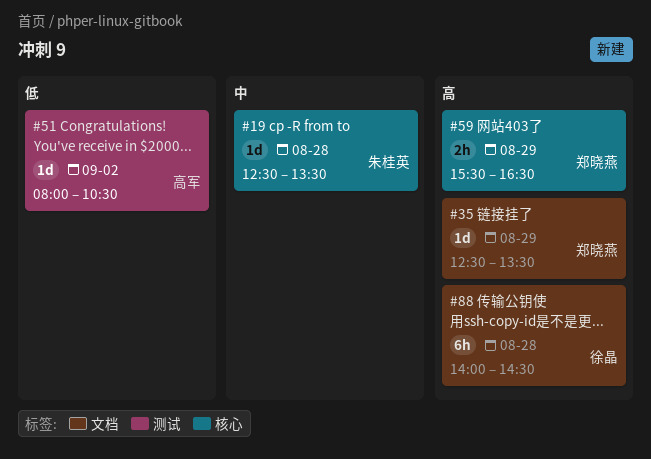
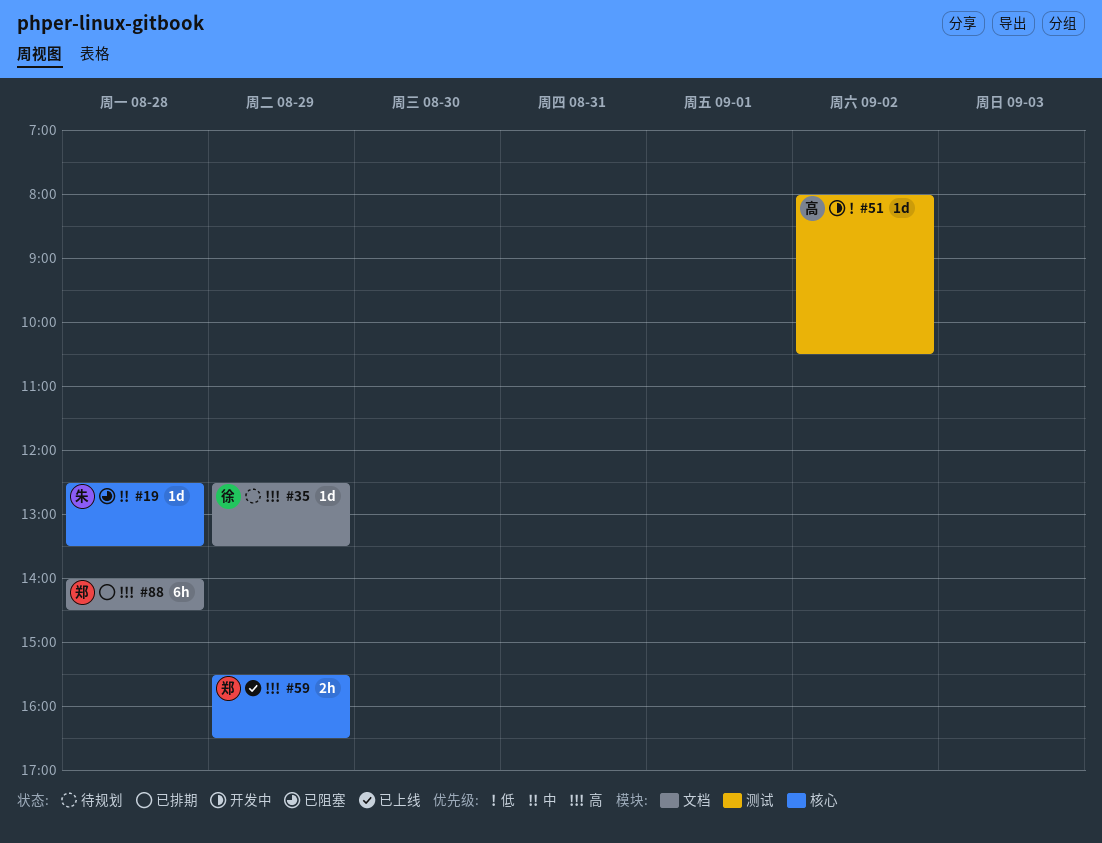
#35, owner: 郑晓燕 -> 徐晶
#88, owner: 徐晶 -> 郑晓燕

